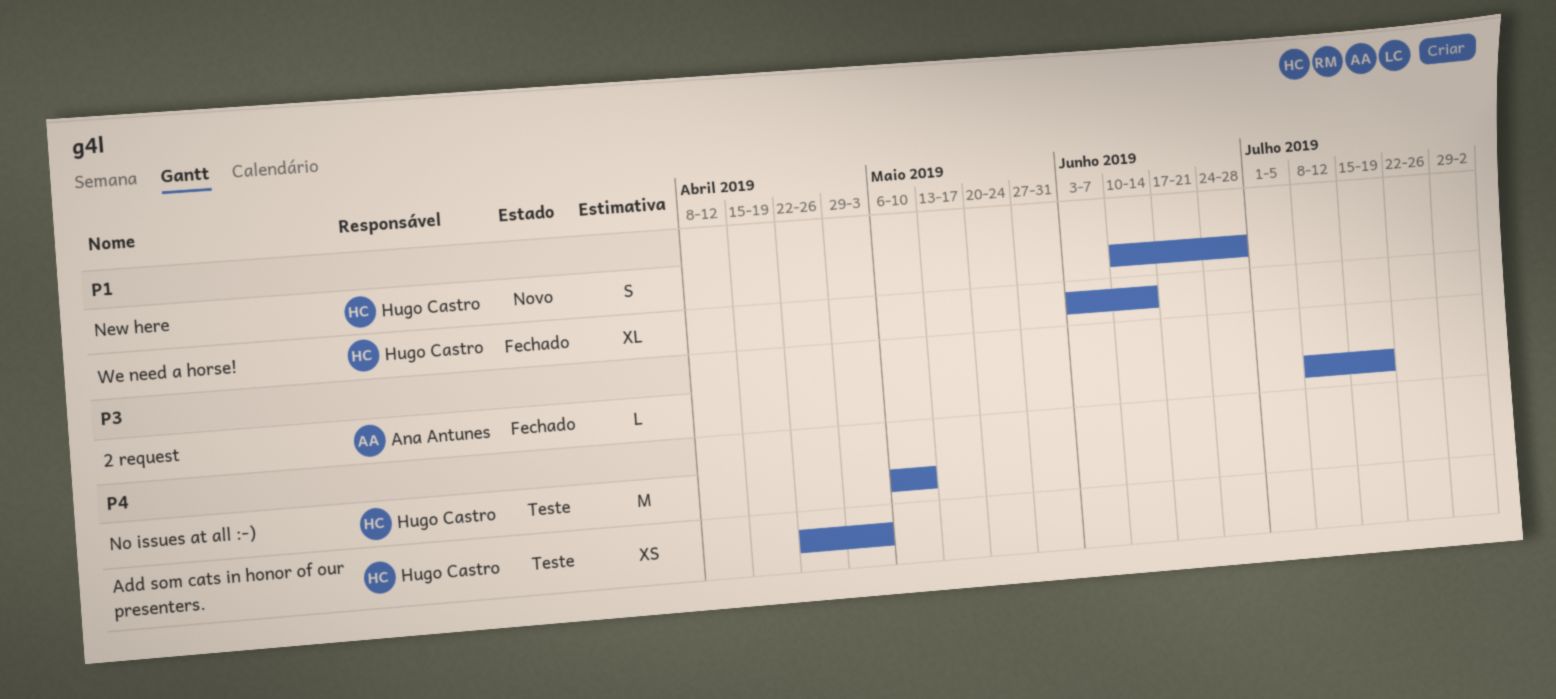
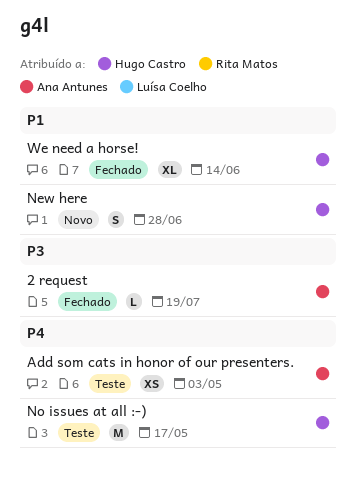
Add som cats in honor of our presenters., owner: Hugo Castro -> Ana Antunes
No issues at all :-), due: May 10 -> May 17

